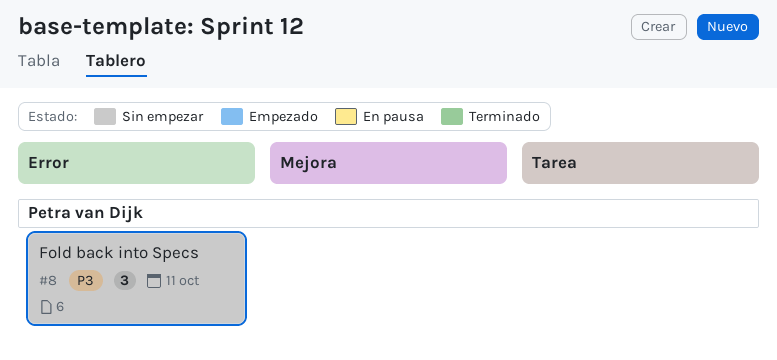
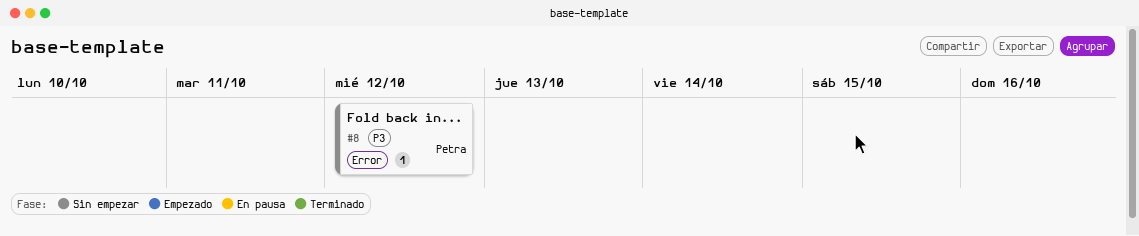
#8, estimate: 3 -> 1
#8, due: Oct 11 -> Oct 12

